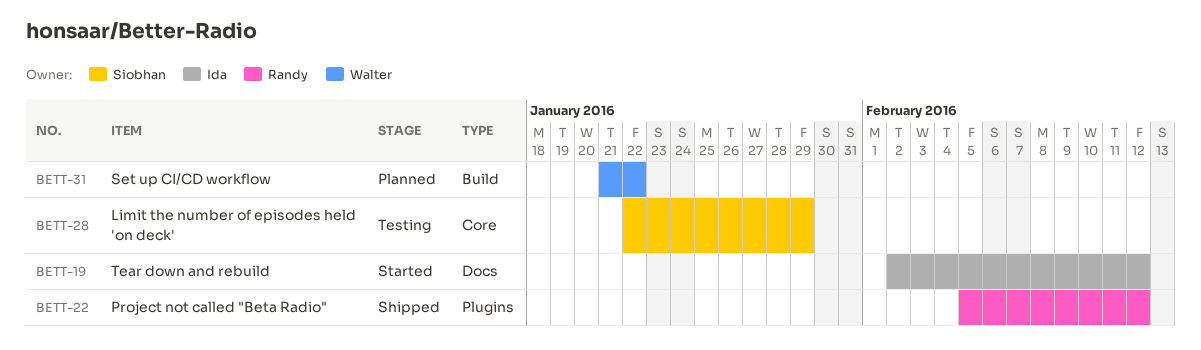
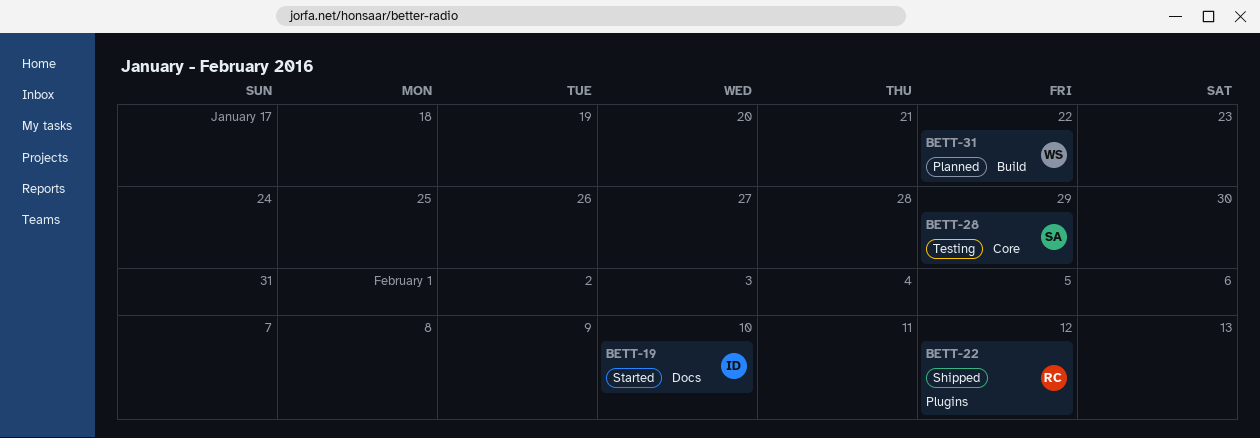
BETT-19, due: Feb 12 -> Feb 10

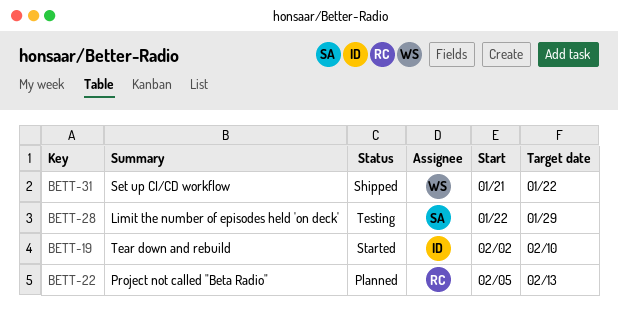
BETT-22, status: Shipped -> Planned
BETT-22, due: Feb 12 -> Feb 13
BETT-31, status: Planned -> Shipped

